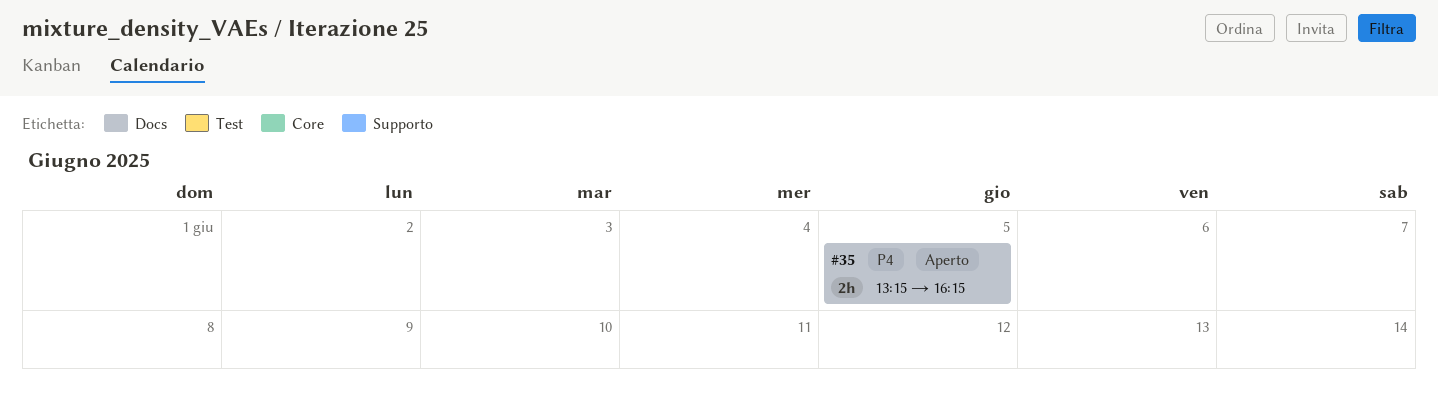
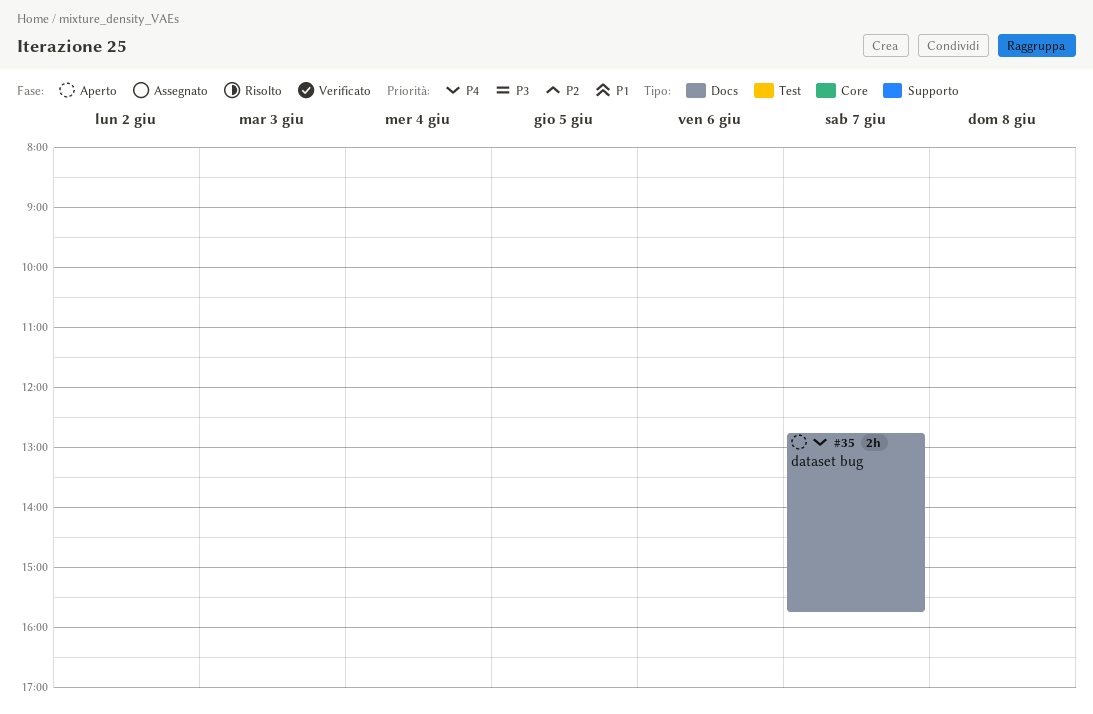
#35, day: Jun 5 -> Jun 7
#35, begins: 13:15 -> 12:45
#35, ends: 16:15 -> 15:45

